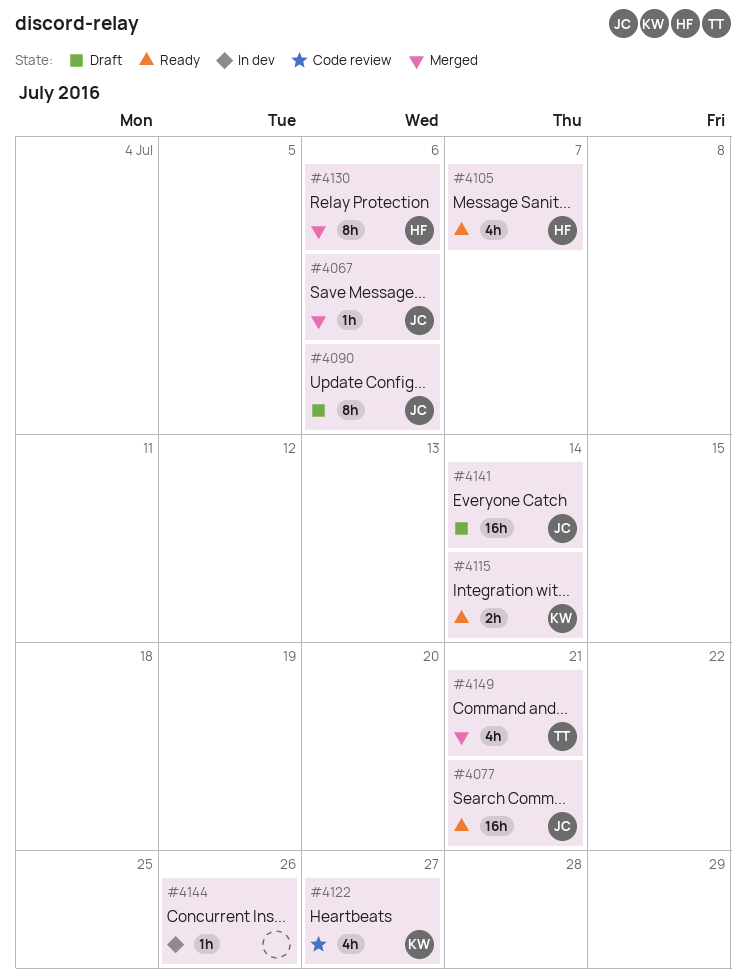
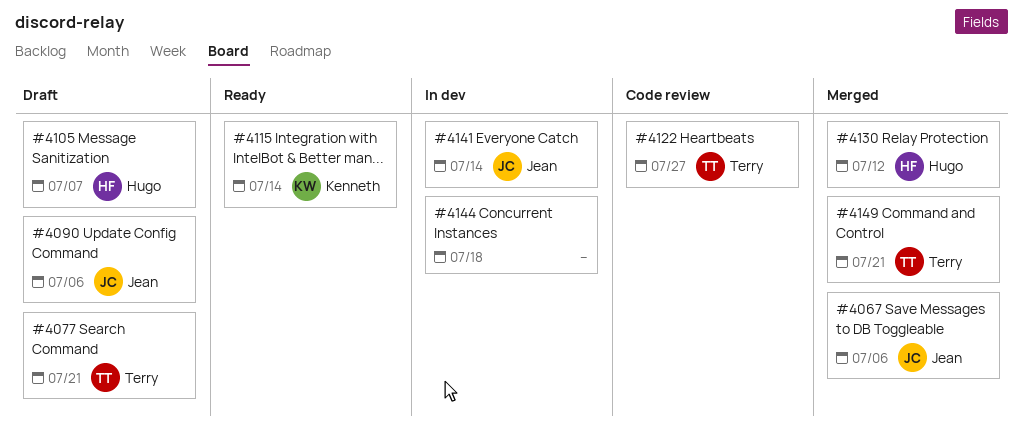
#4077, status: Ready -> Draft
#4077, owner: Jean -> Terry
#4105, status: Ready -> Draft
#4122, owner: Kenneth -> Terry
#4130, due: Jul 6 -> Jul 12
#4141, status: Draft -> In dev
#4144, due: Jul 26 -> Jul 18

